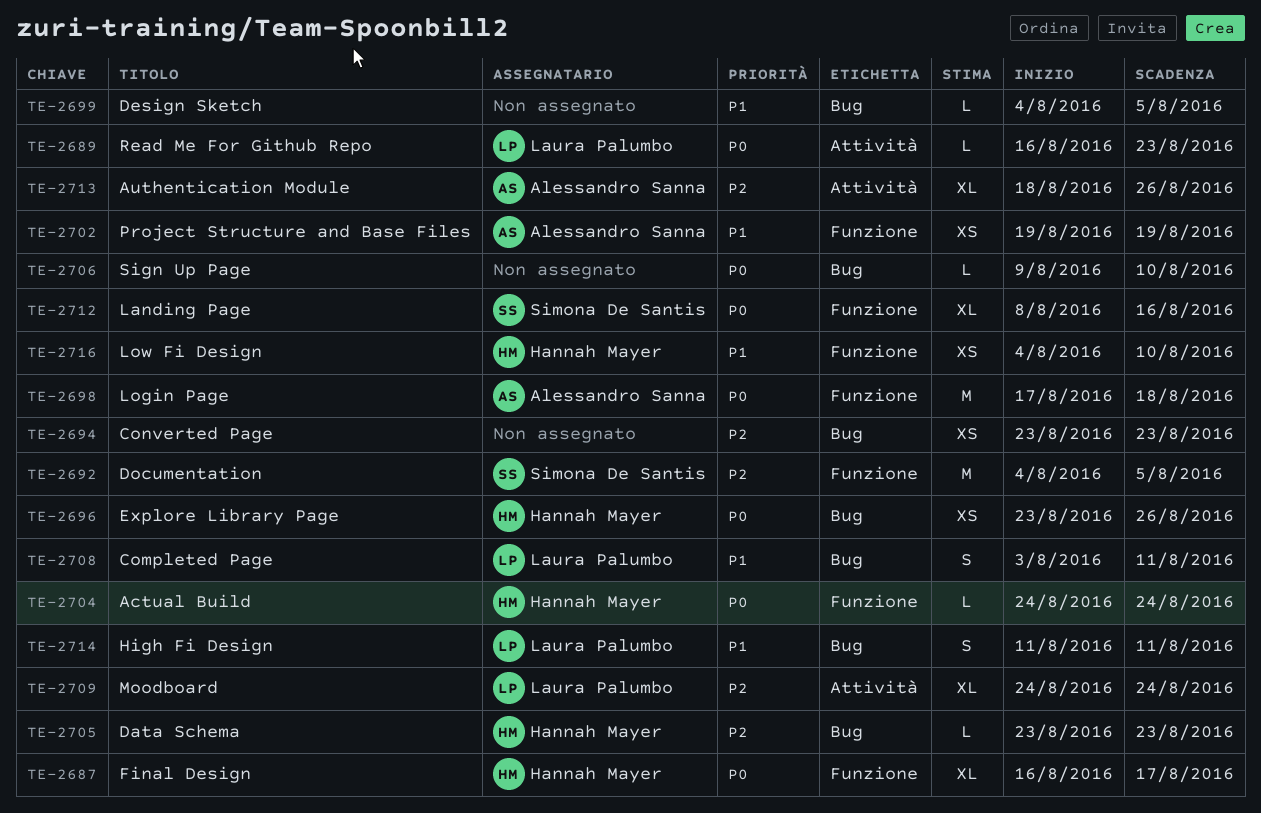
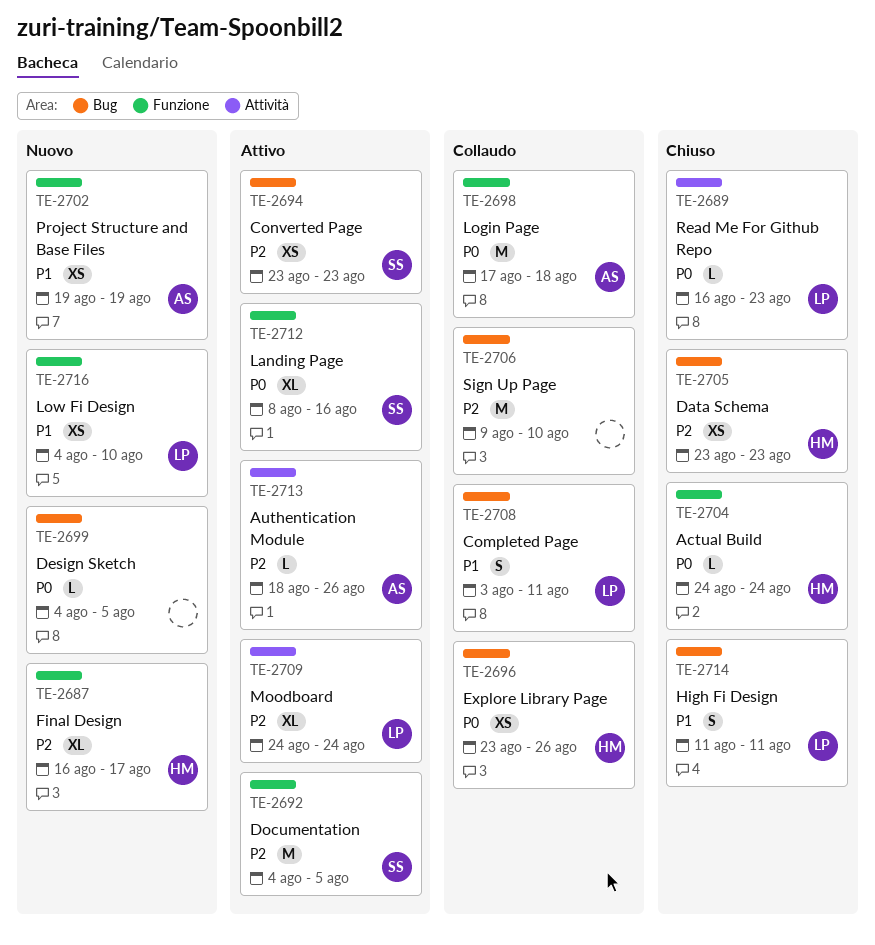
TE-2687, priority: P0 -> P2
TE-2694, owner: none -> Simona De Santis
TE-2699, priority: P1 -> P0
TE-2705, estimate: L -> XS
TE-2706, priority: P0 -> P2
TE-2706, estimate: L -> M
TE-2713, estimate: XL -> L
TE-2716, owner: Hannah Mayer -> Laura Palumbo

